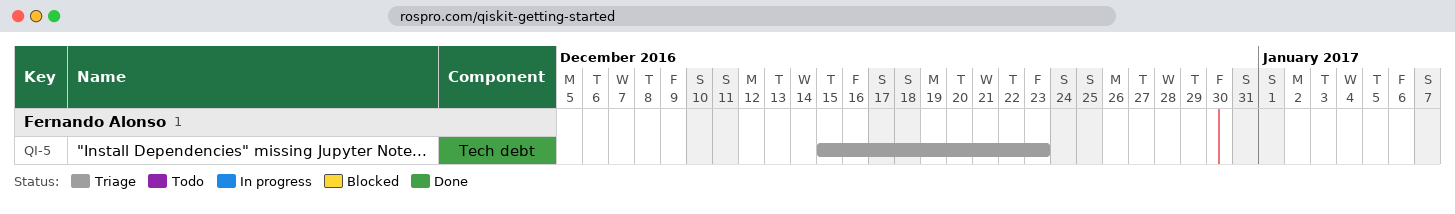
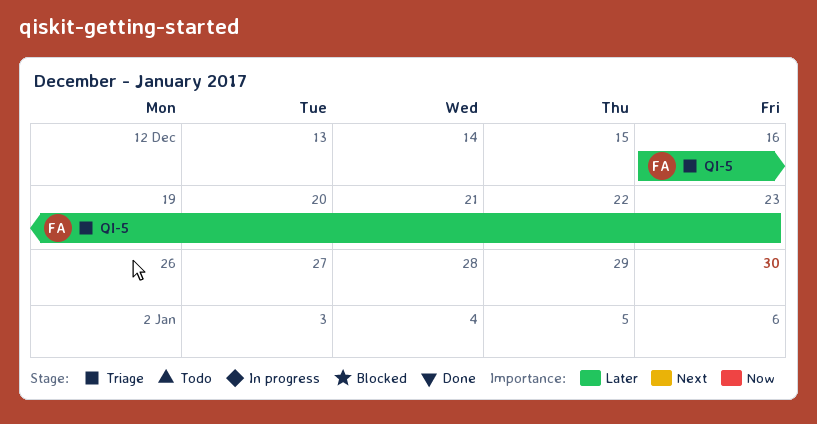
QI-5, start: Dec 15 -> Dec 16

